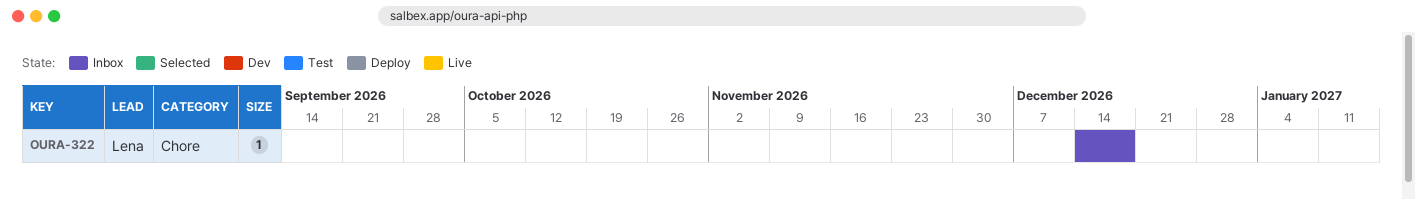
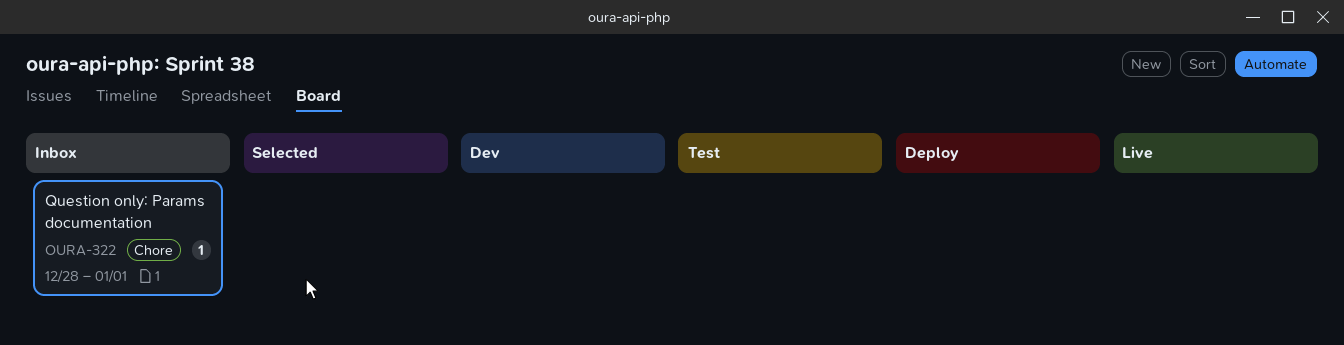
OURA-322, start: Dec 14 -> Dec 28
OURA-322, due: Dec 18 -> Jan 1

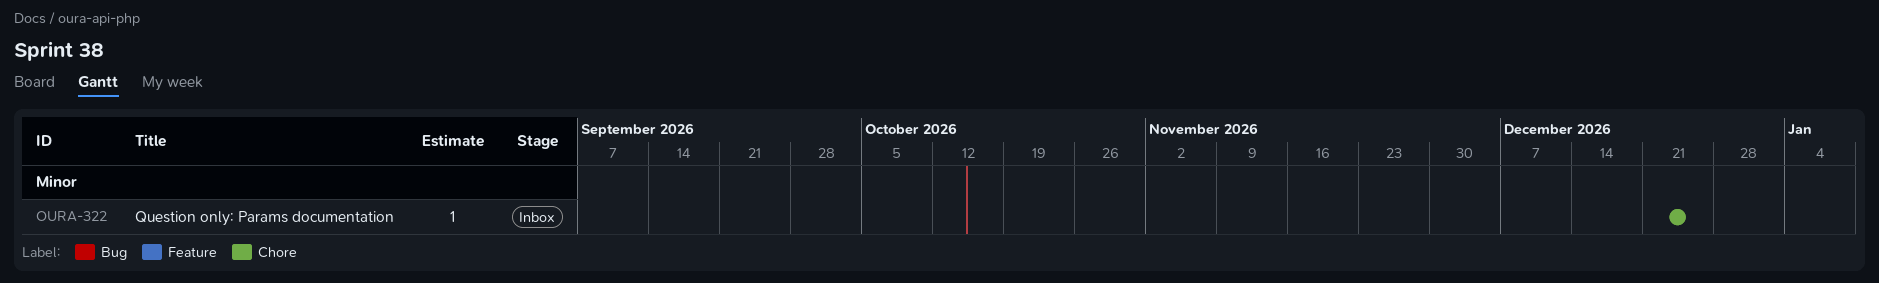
OURA-322, start: Dec 28 -> Dec 21
OURA-322, due: Jan 1 -> Dec 25

